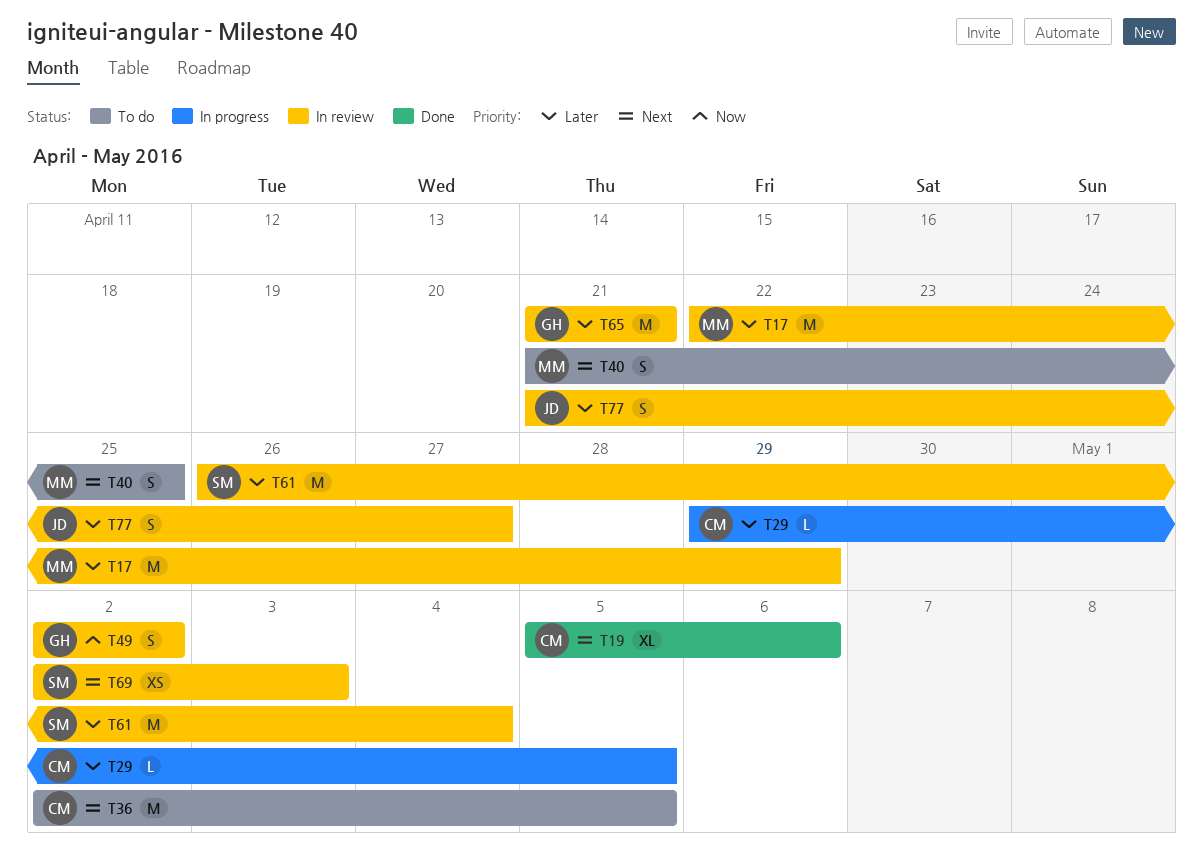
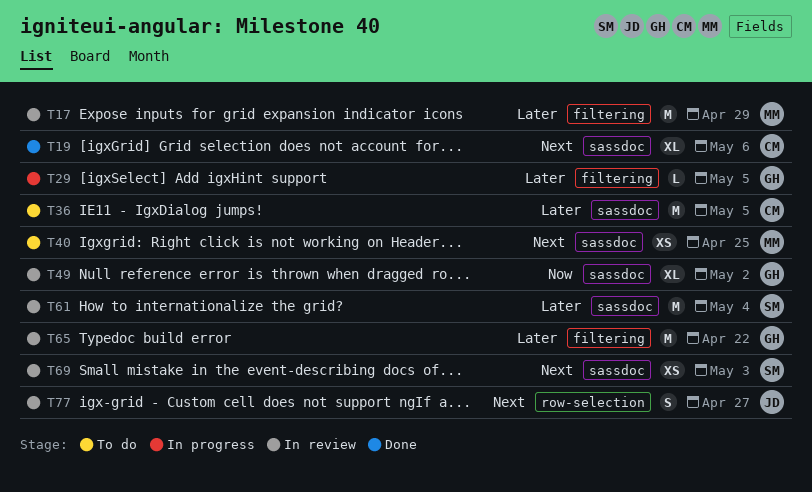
T29, owner: CM -> GH
T36, priority: Next -> Later
T40, estimate: S -> XS
T49, estimate: S -> XL
T65, due: Apr 21 -> Apr 22
T77, priority: Later -> Next

